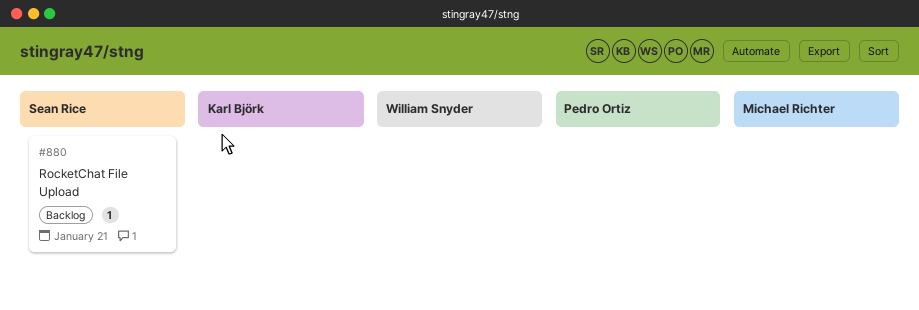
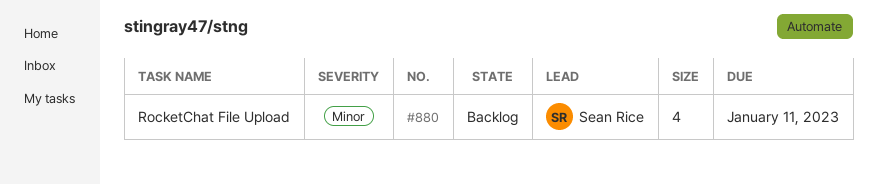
#880, estimate: 1 -> 4
#880, due: Jan 21 -> Jan 11

